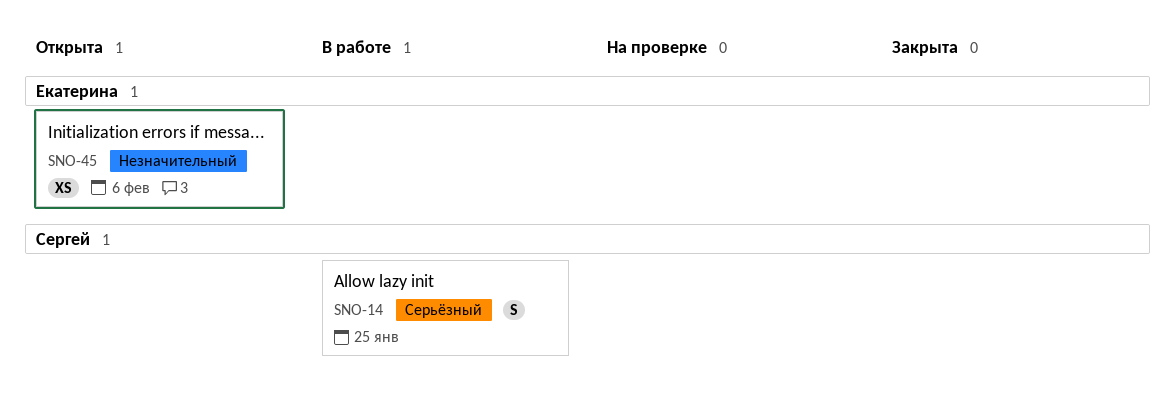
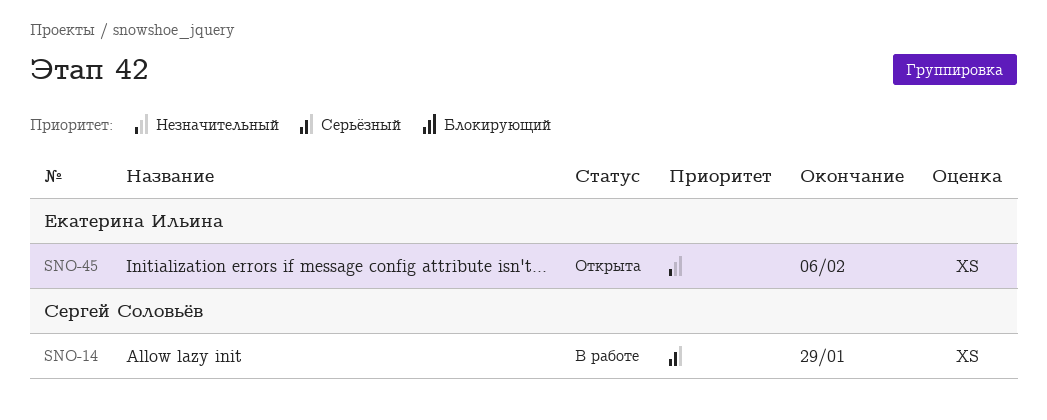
SNO-14, estimate: S -> XS
SNO-14, due: Jan 25 -> Jan 29

